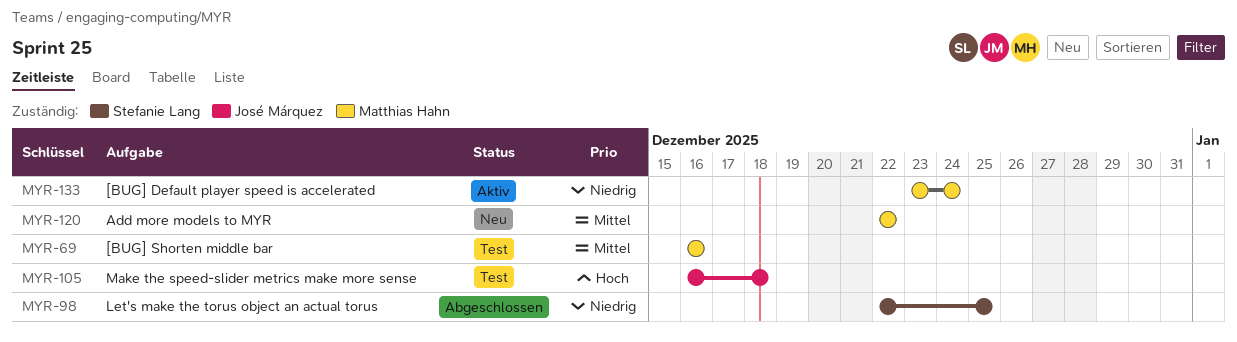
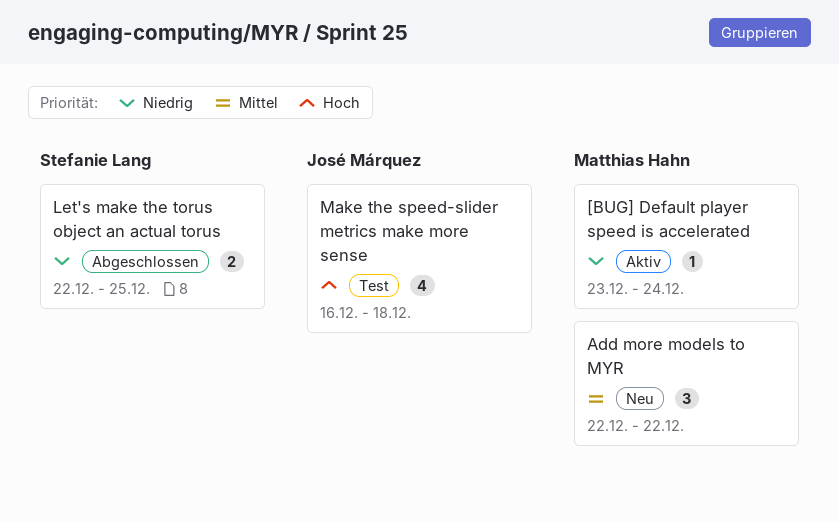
[BUG] Shorten middle bar: present -> none

